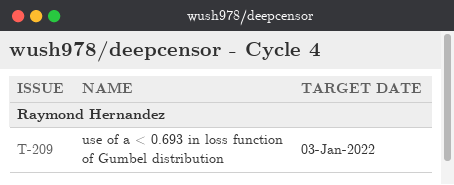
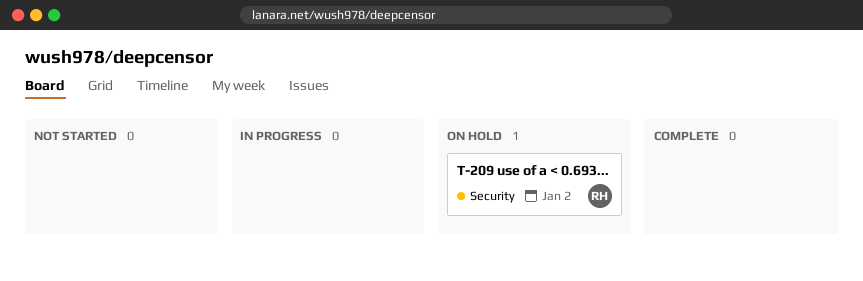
T-209, due: Jan 3 -> Jan 2

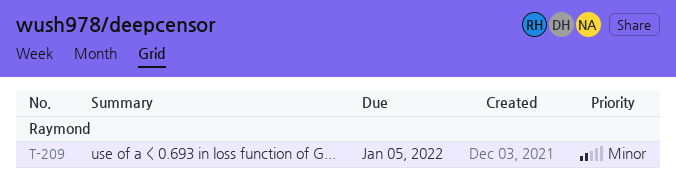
T-209, due: Jan 2 -> Jan 5

